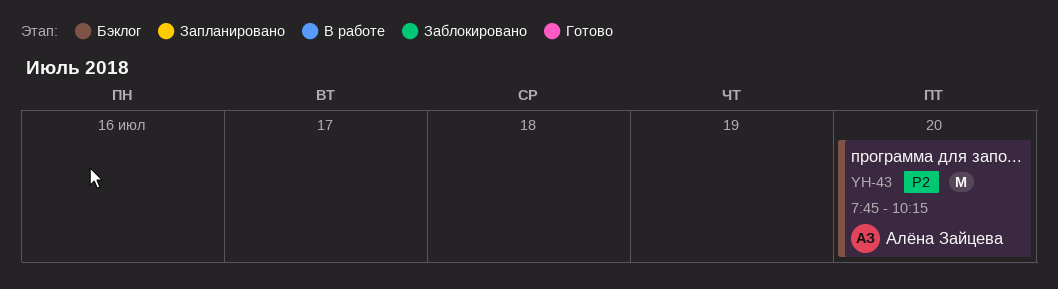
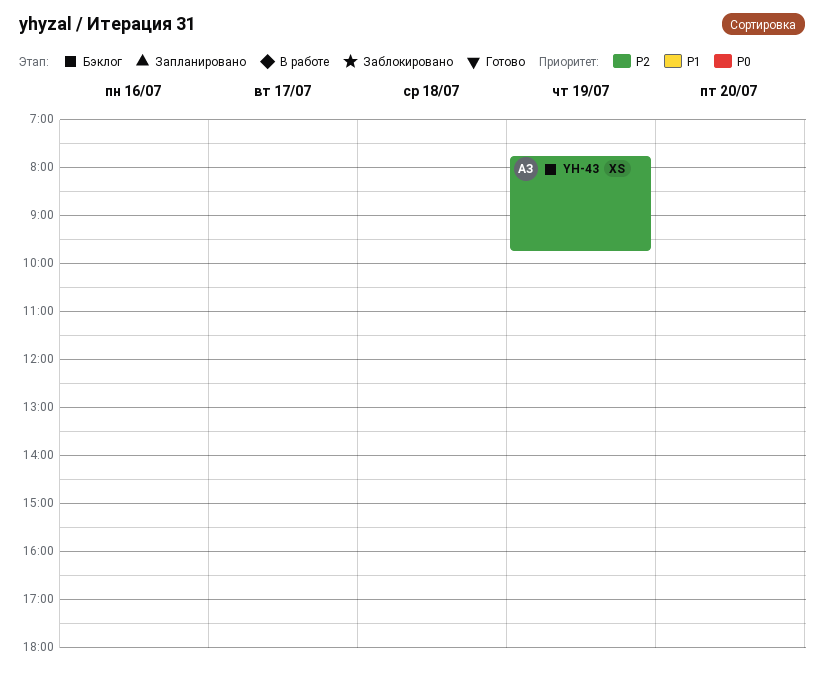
YH-43, estimate: M -> XS
YH-43, day: Jul 20 -> Jul 19
YH-43, ends: 10:15 -> 09:45

